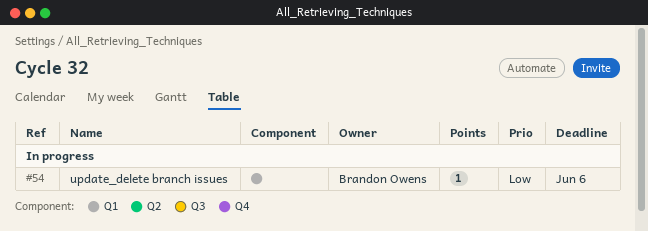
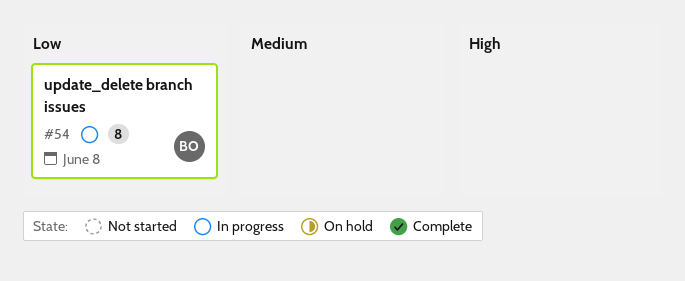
#54, estimate: 1 -> 8
#54, due: Jun 6 -> Jun 8

